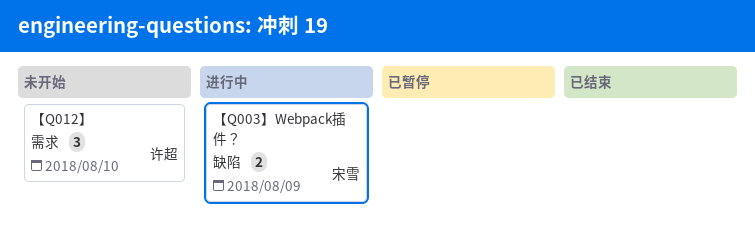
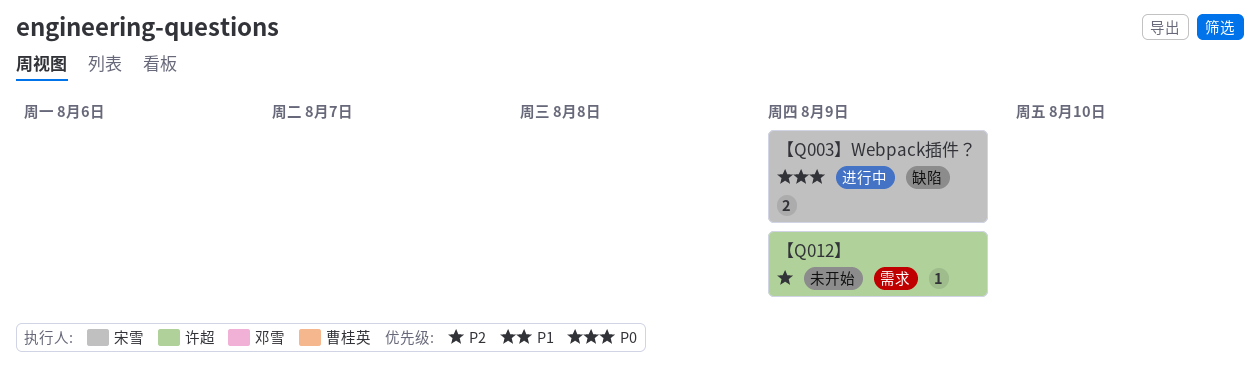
【Q012】, estimate: 3 -> 1
【Q012】, due: Aug 10 -> Aug 9

